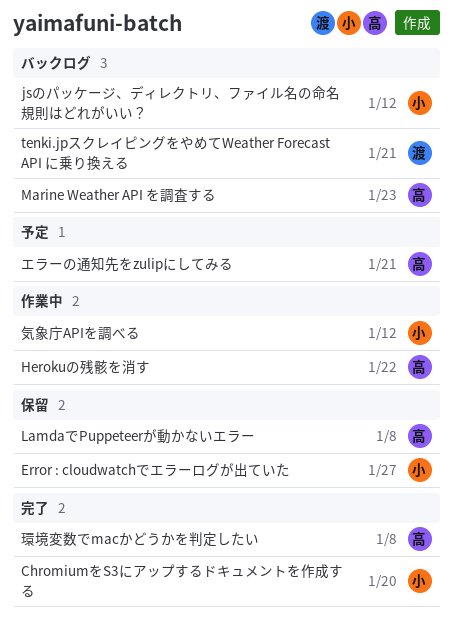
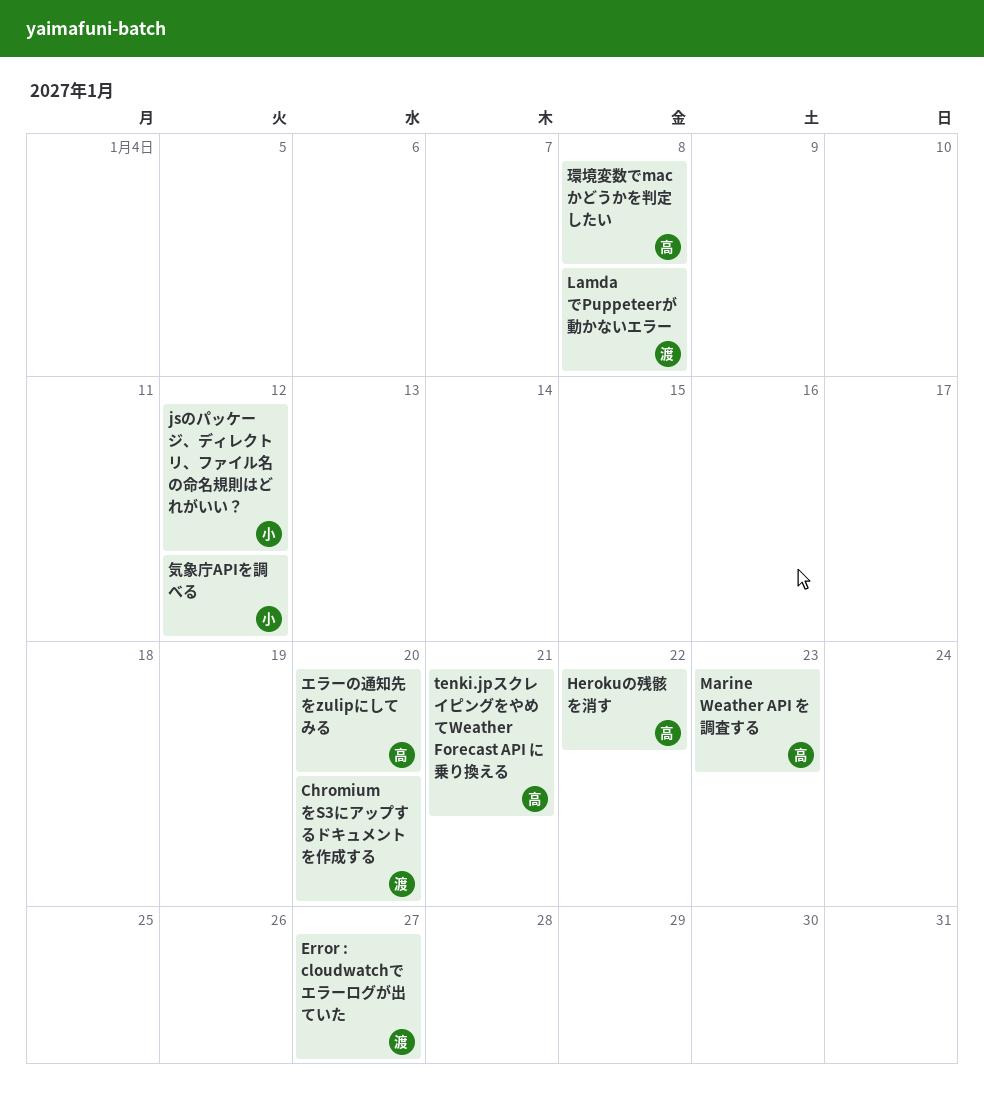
ChromiumをS3にアップするドキュメントを作成する, owner: 小 -> 渡
Error : cloudwatchでエラーログが出ていた, owner: 小 -> 渡
LamdaでPuppeteerが動かないエラー, owner: 高 -> 渡
tenki.jpスクレイピングをやめてWeather Forecast API に乗り換える, owner: 渡 -> 高
エラーの通知先をzulipにしてみる, due: Jan 21 -> Jan 20

